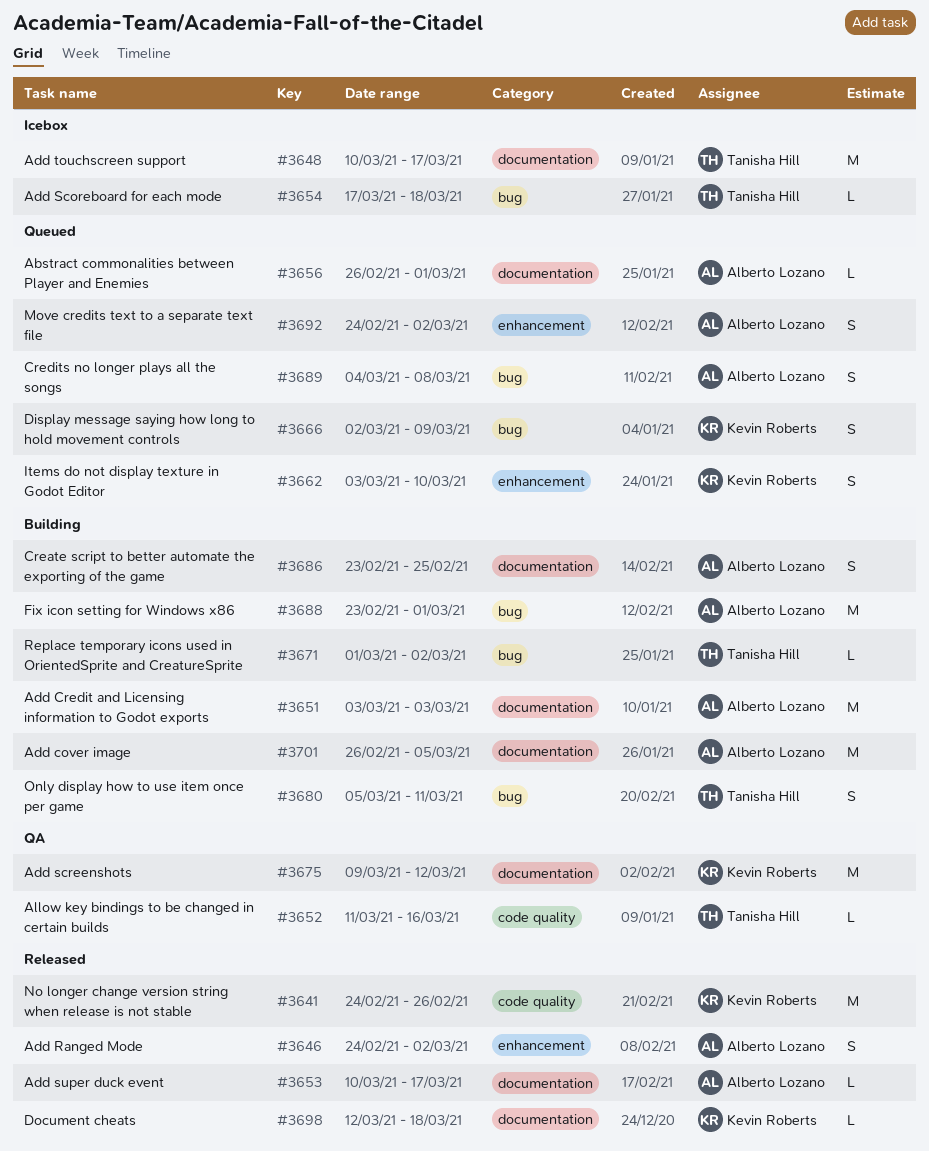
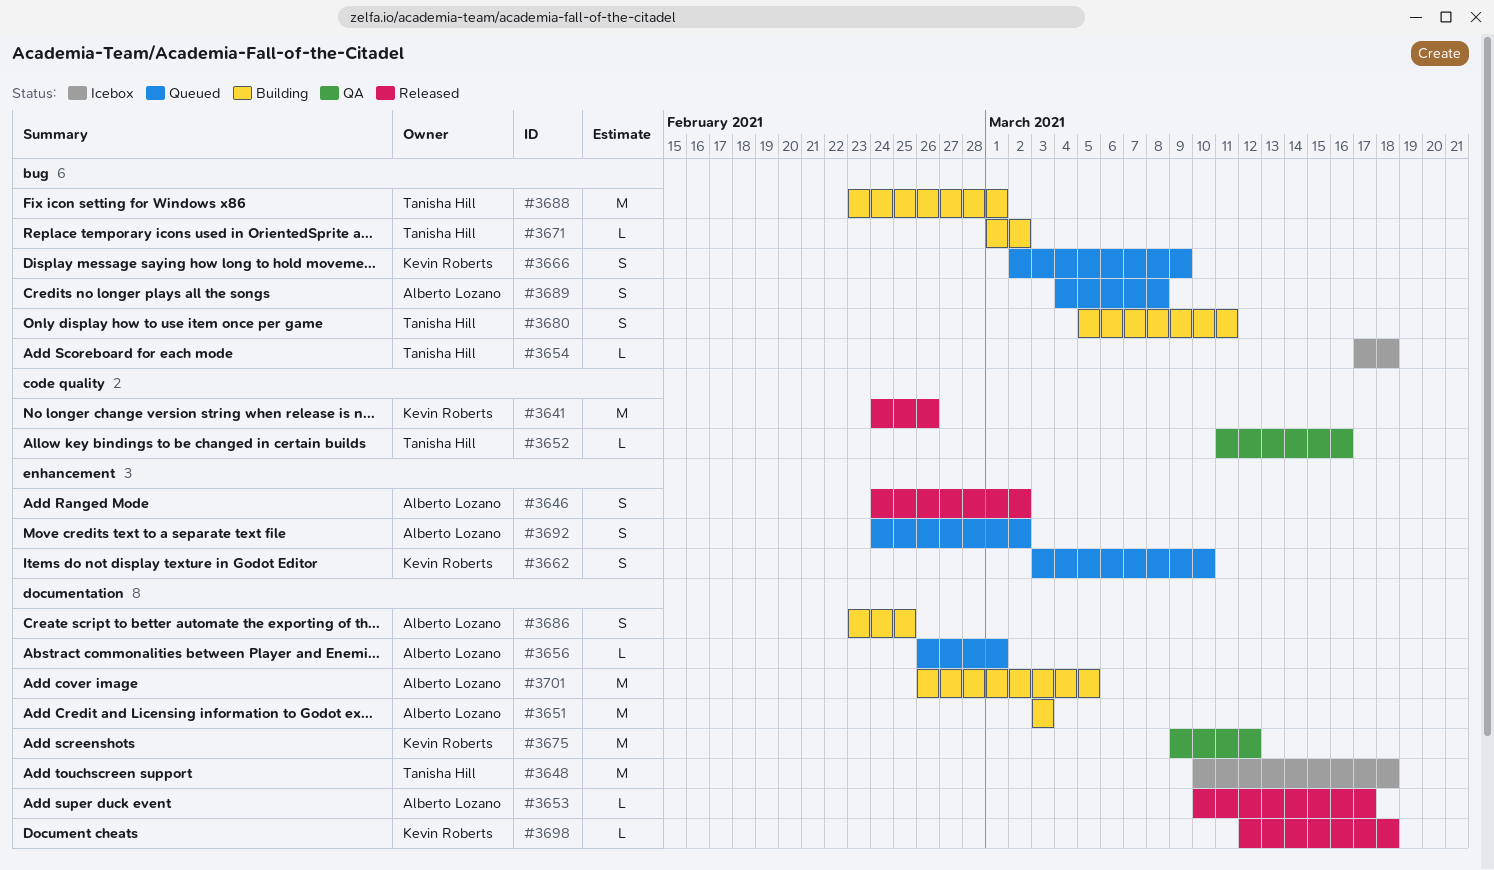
#3648, due: Mar 17 -> Mar 18
#3688, owner: Alberto Lozano -> Tanisha Hill

